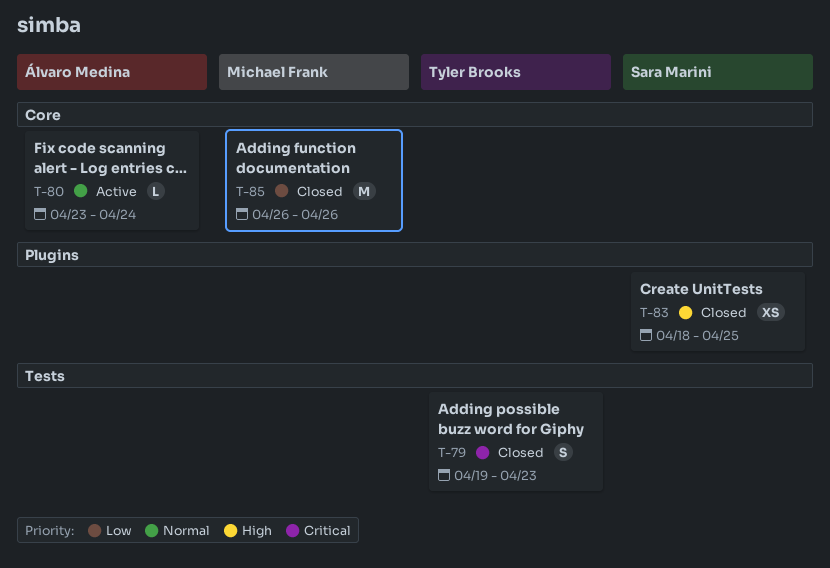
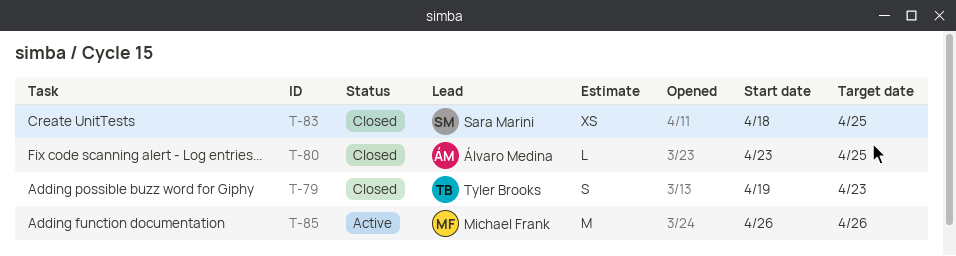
T-80, status: Active -> Closed
T-80, due: Apr 24 -> Apr 25
T-85, status: Closed -> Active

